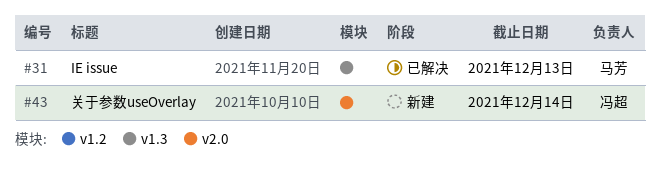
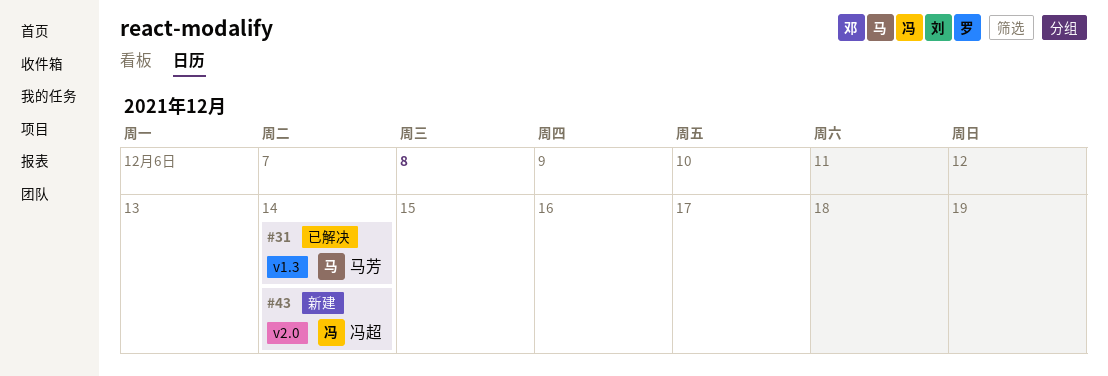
#31, due: Dec 13 -> Dec 14

